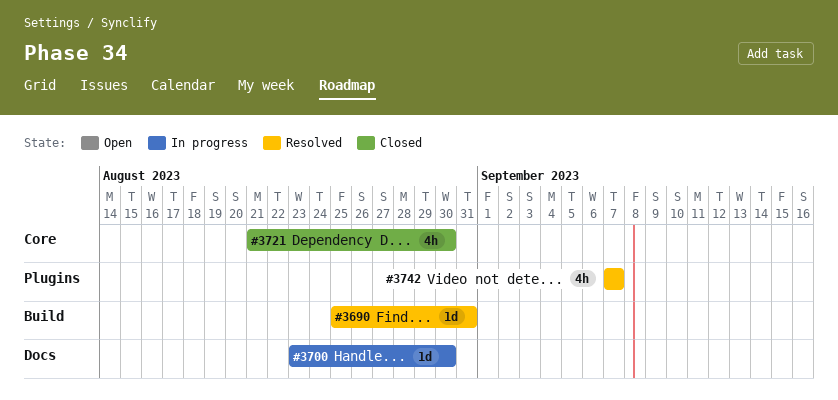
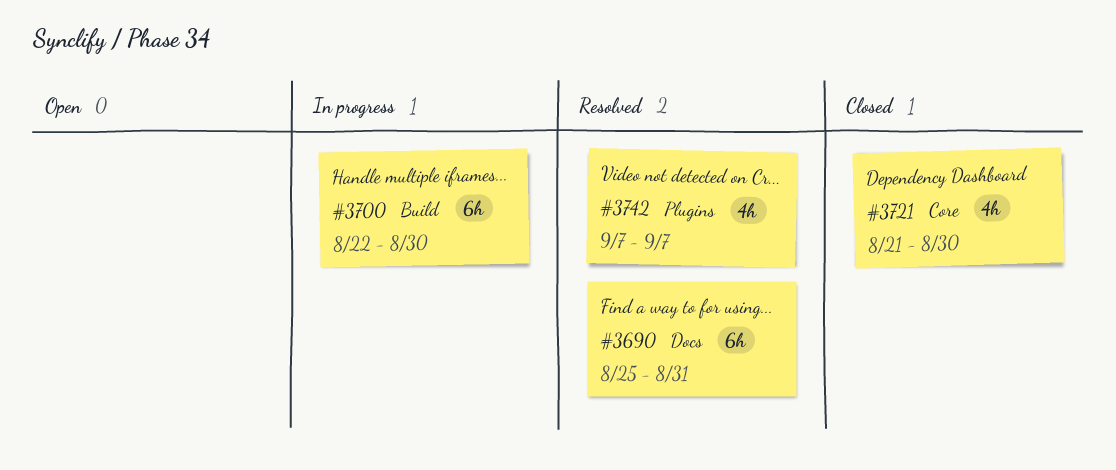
#3690, label: Build -> Docs
#3690, estimate: 1d -> 6h
#3700, label: Docs -> Build
#3700, estimate: 1d -> 6h
#3700, start: Aug 23 -> Aug 22

